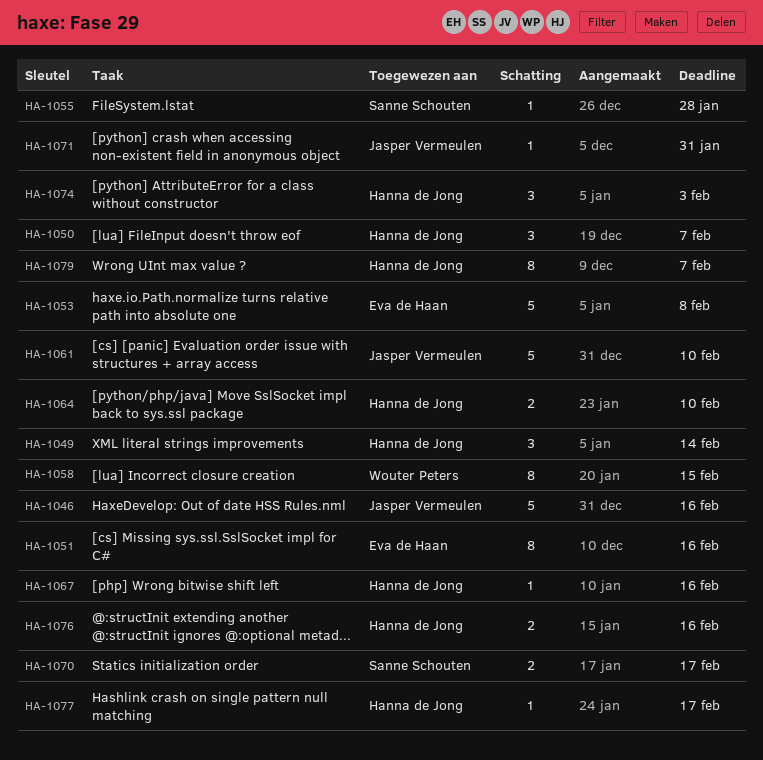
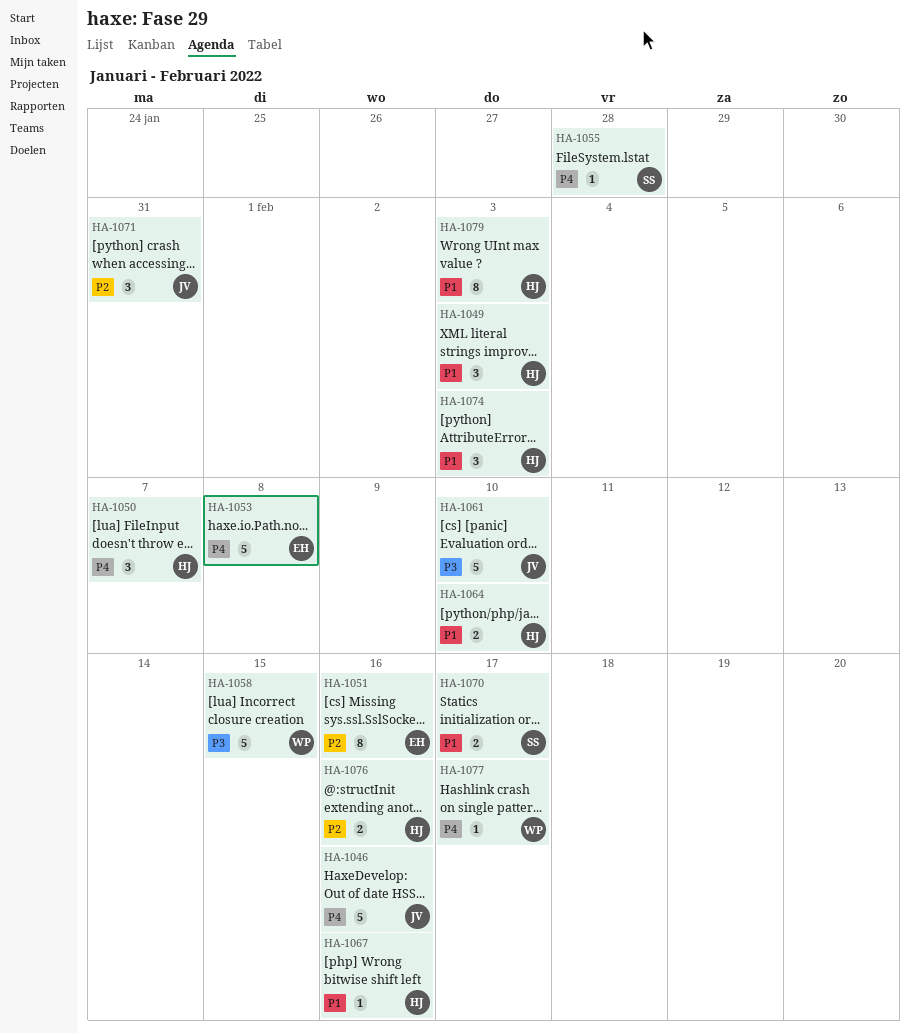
HA-1049, due: Feb 14 -> Feb 3
HA-1058, estimate: 8 -> 5
HA-1071, estimate: 1 -> 3
HA-1077, owner: Hanna de Jong -> Wouter Peters
HA-1079, due: Feb 7 -> Feb 3

